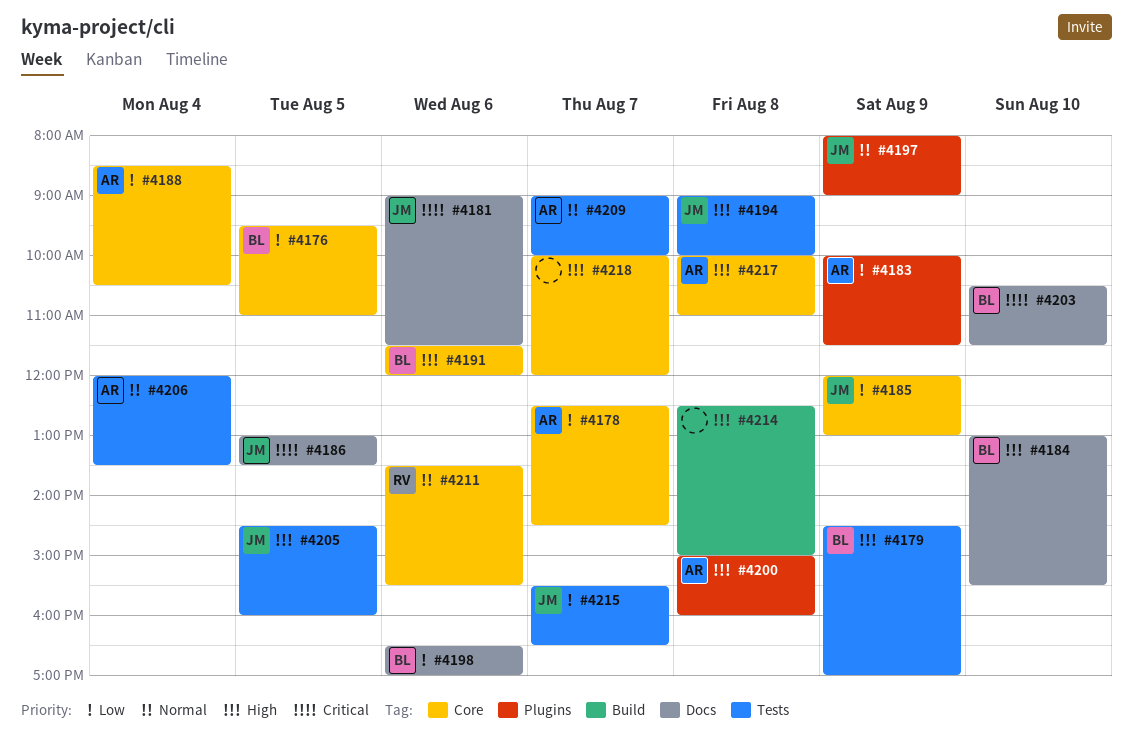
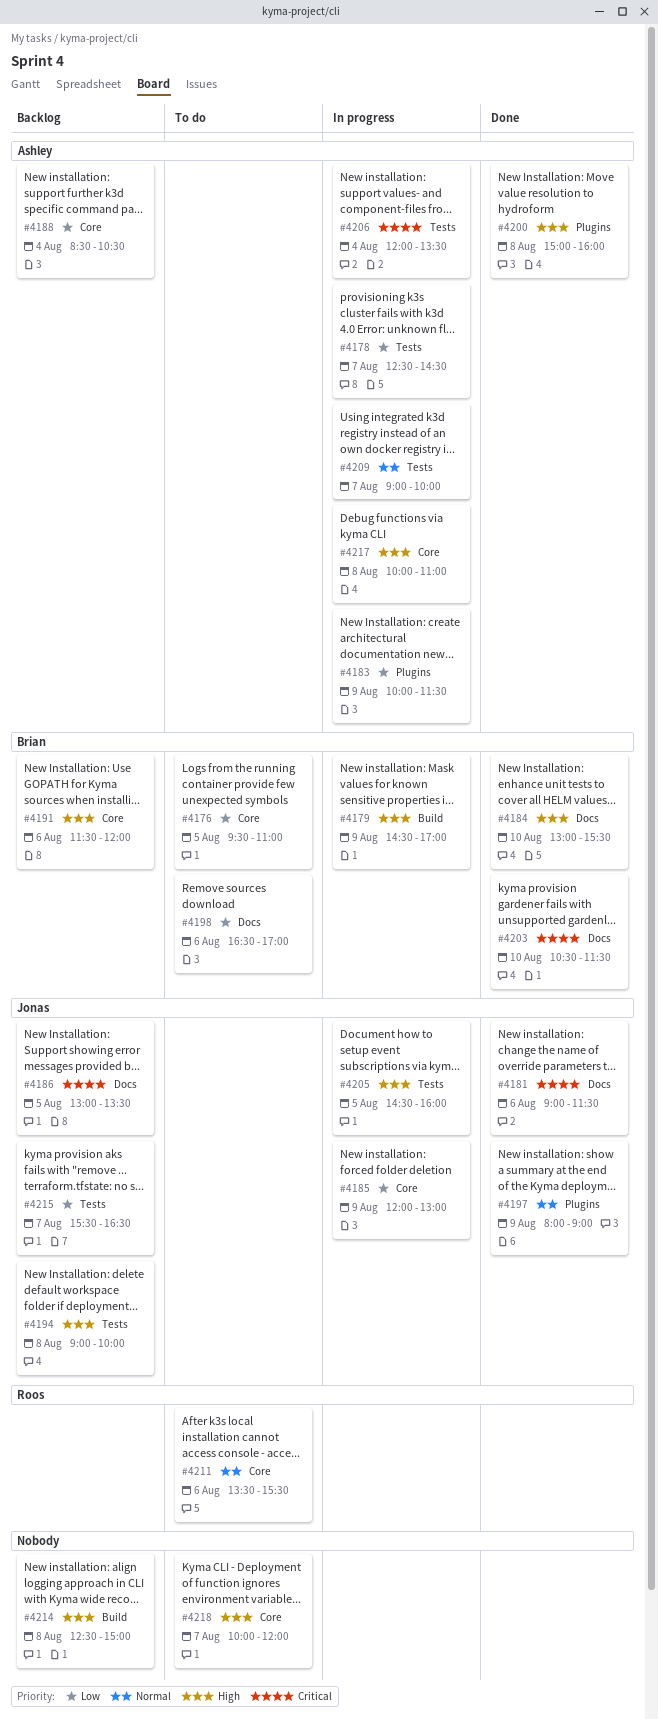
#4178, label: Core -> Tests
#4179, label: Tests -> Build
#4206, priority: Normal -> Critical

